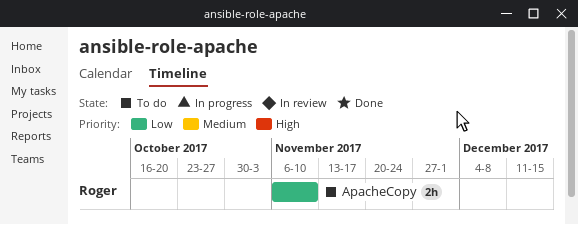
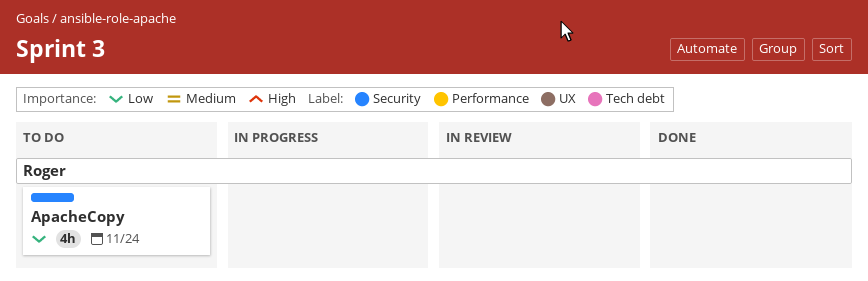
ApacheCopy, estimate: 2h -> 4h
ApacheCopy, due: Nov 10 -> Nov 24

